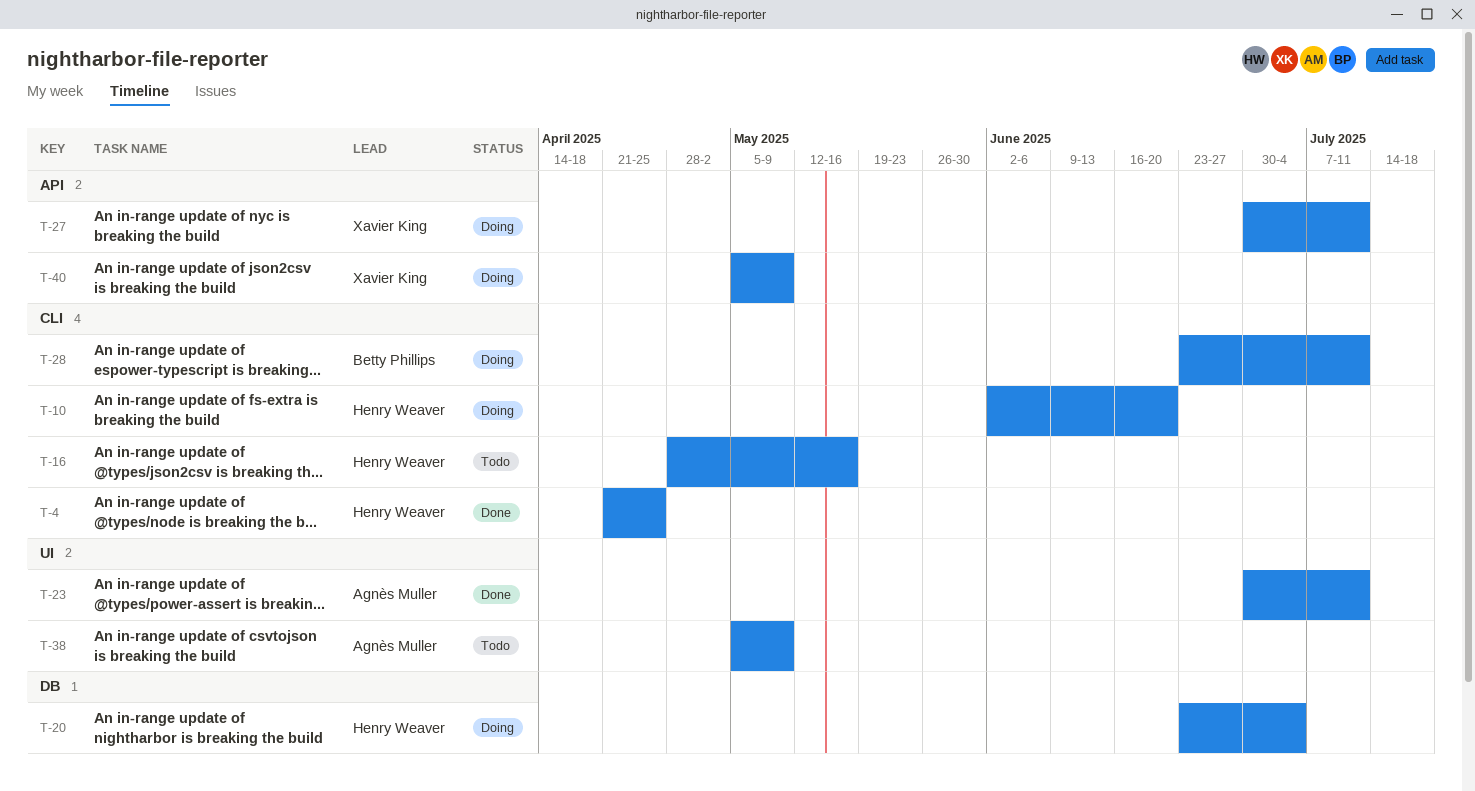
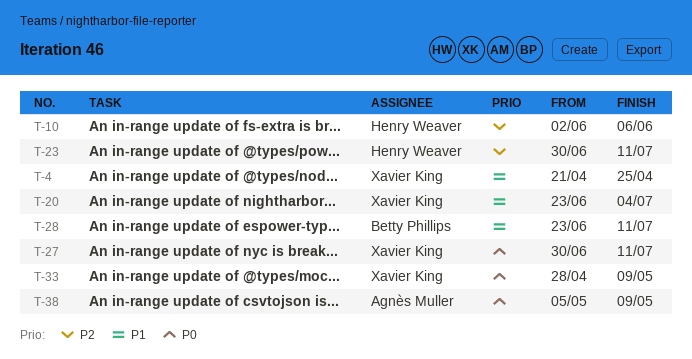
T-4, owner: Henry Weaver -> Xavier King
T-10, due: Jun 20 -> Jun 6
T-16: present -> none
T-20, owner: Henry Weaver -> Xavier King
T-23, owner: Agnès Muller -> Henry Weaver
T-33: none -> present
T-40: present -> none

